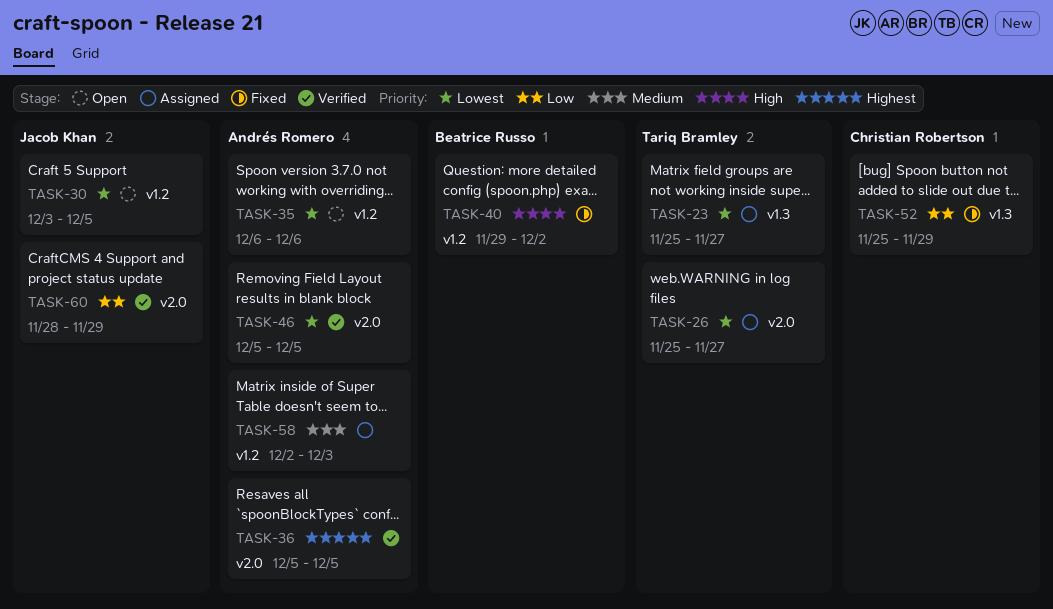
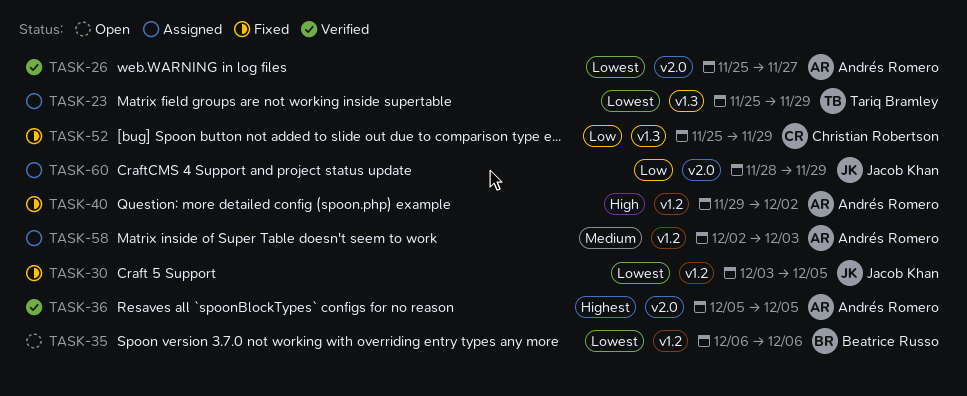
TASK-23, due: Nov 27 -> Nov 29
TASK-26, status: Assigned -> Verified
TASK-26, owner: Tariq Bramley -> Andrés Romero
TASK-30, status: Open -> Fixed
TASK-35, owner: Andrés Romero -> Beatrice Russo
TASK-40, owner: Beatrice Russo -> Andrés Romero
TASK-46: present -> none
TASK-60, status: Verified -> Assigned

